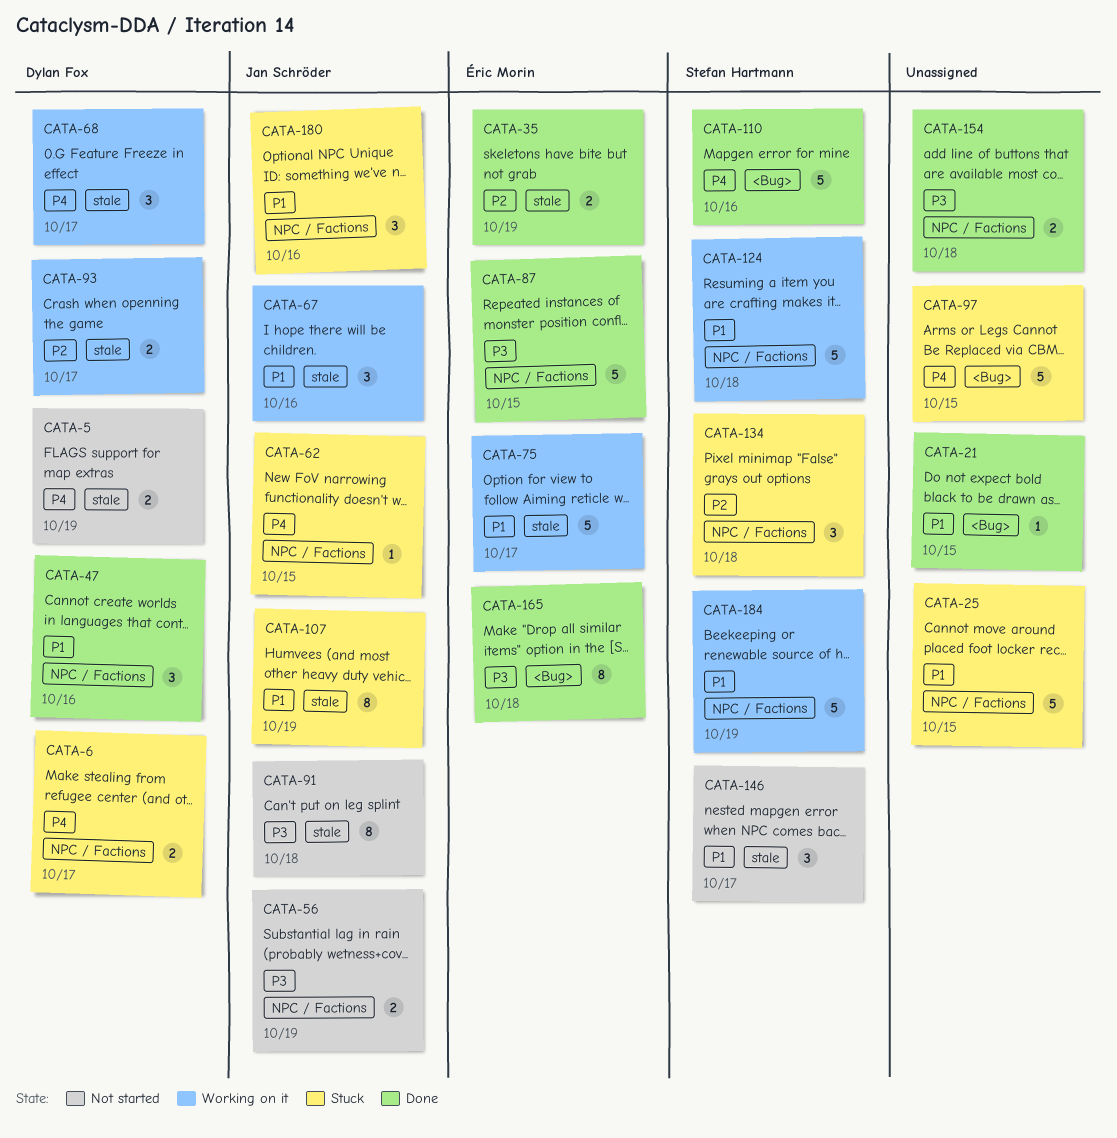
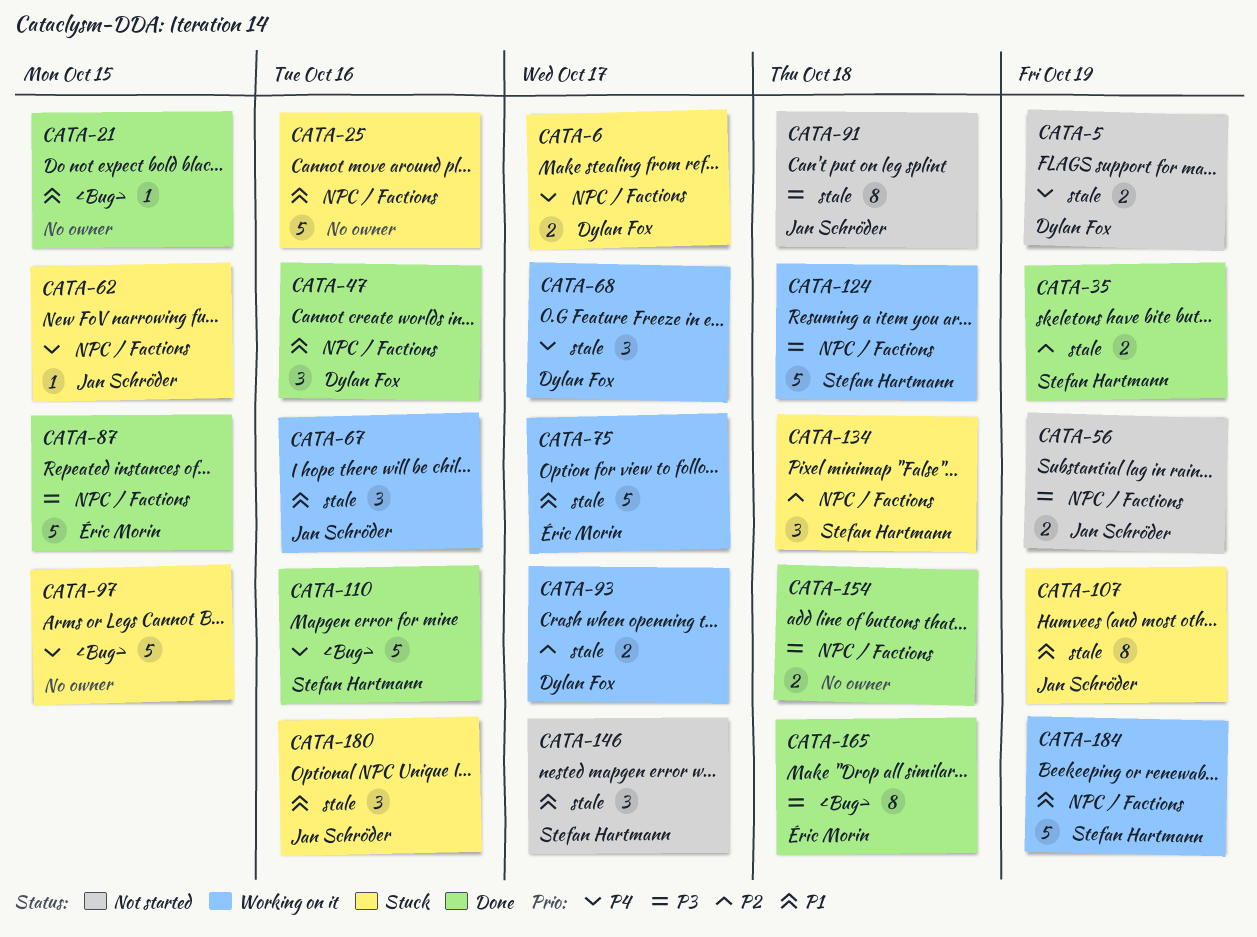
CATA-25, due: Oct 15 -> Oct 16
CATA-35, owner: Éric Morin -> Stefan Hartmann
CATA-124, priority: P1 -> P3
CATA-180, label: NPC / Factions -> stale

